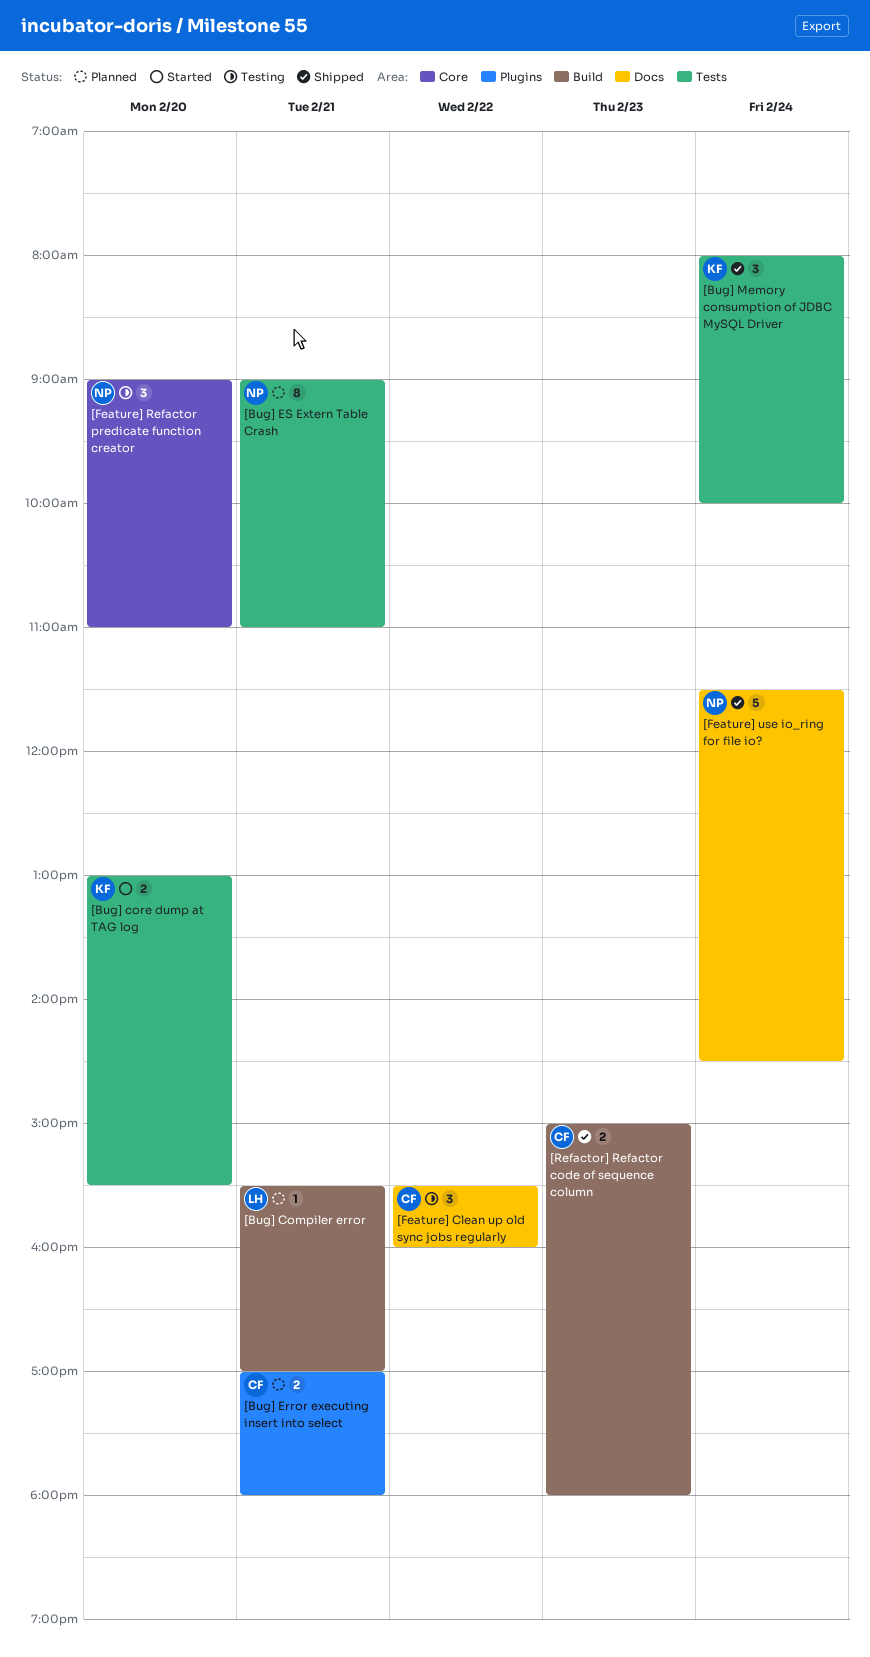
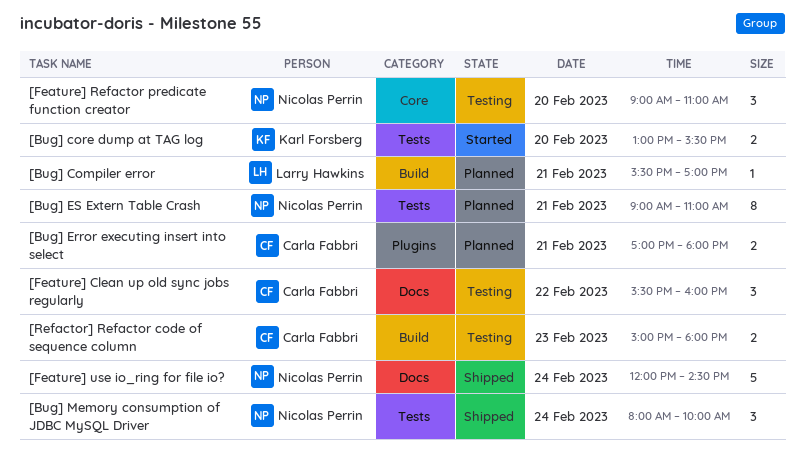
[Bug] Memory consumption of JDBC MySQL Driver, owner: Karl Forsberg -> Nicolas Perrin
[Feature] use io_ring for file io?, begins: 11:30 -> 12:00
[Refactor] Refactor code of sequence column, status: Shipped -> Testing

